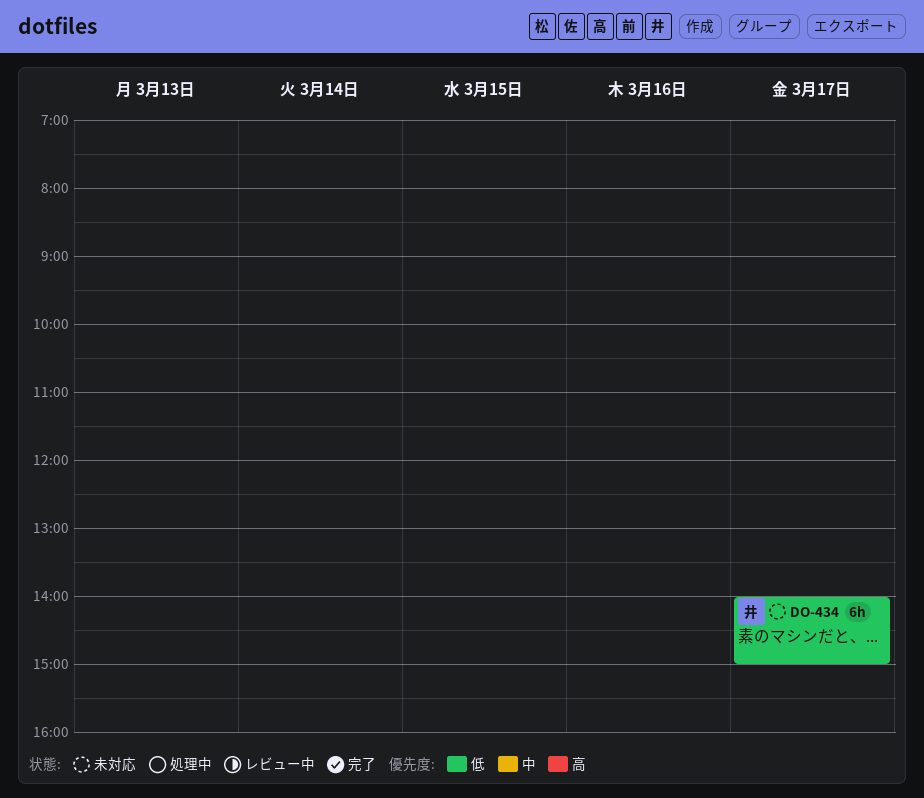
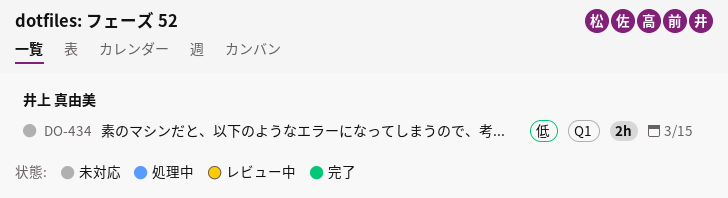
DO-434, estimate: 6h -> 2h
DO-434, day: Mar 17 -> Mar 15

